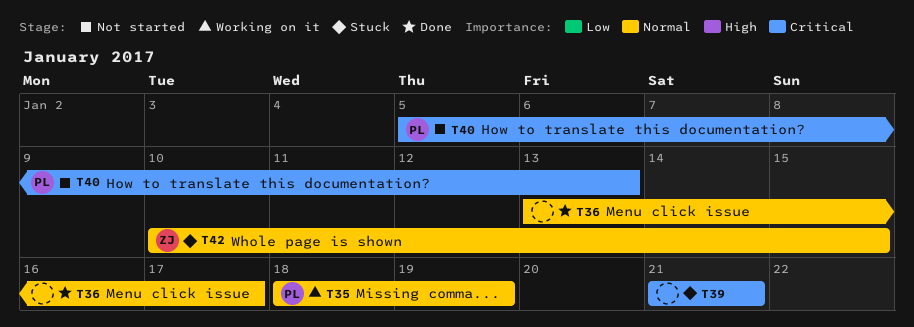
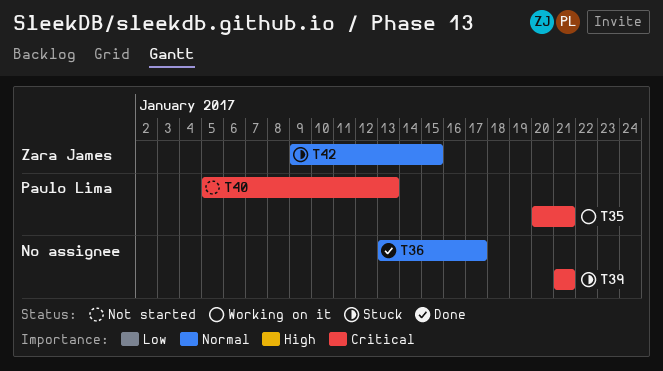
T35, priority: Normal -> Critical
T35, start: Jan 18 -> Jan 20
T35, due: Jan 19 -> Jan 21
T42, start: Jan 10 -> Jan 9

